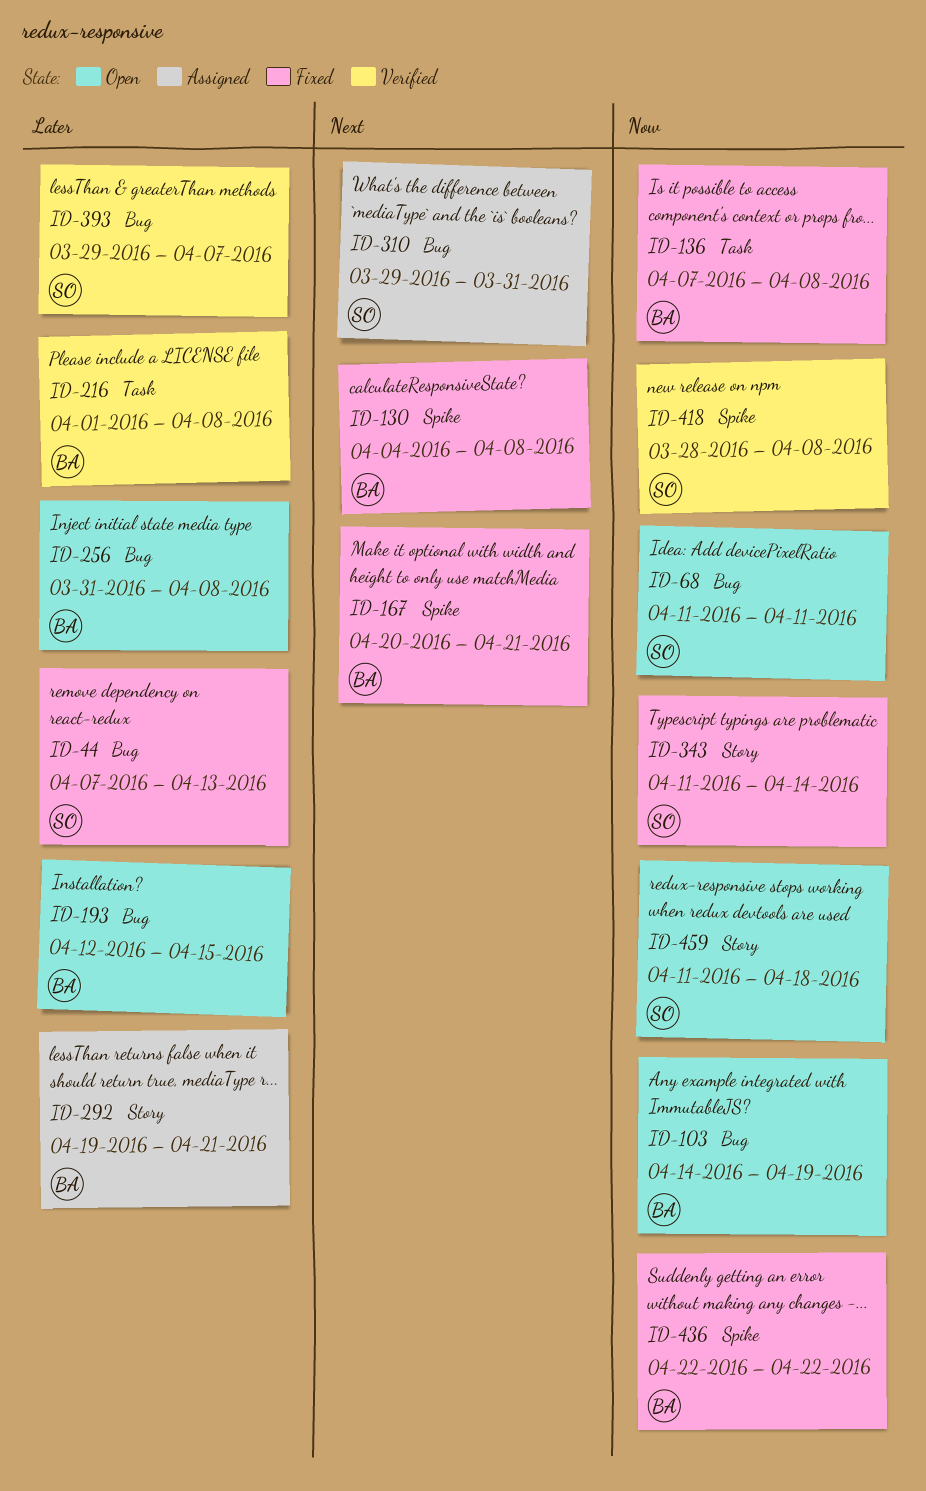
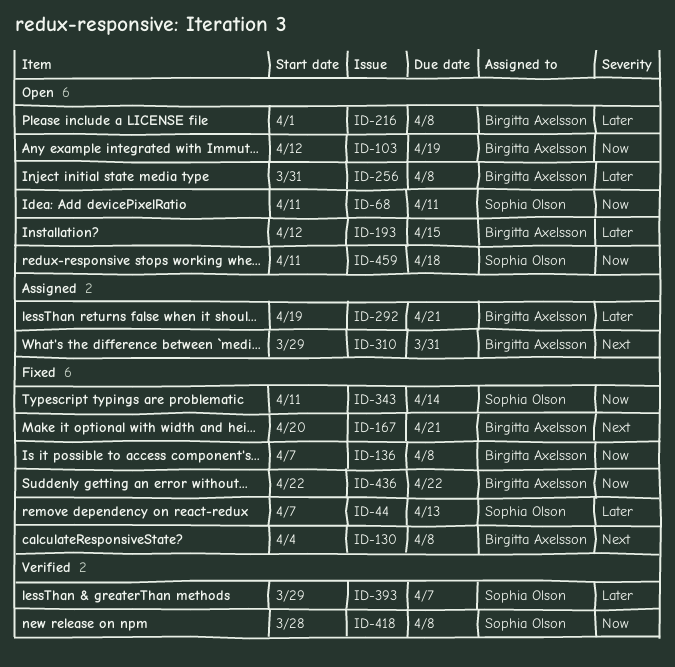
ID-103, start: Apr 14 -> Apr 12
ID-216, status: Verified -> Open
ID-310, owner: Sophia Olson -> Birgitta Axelsson

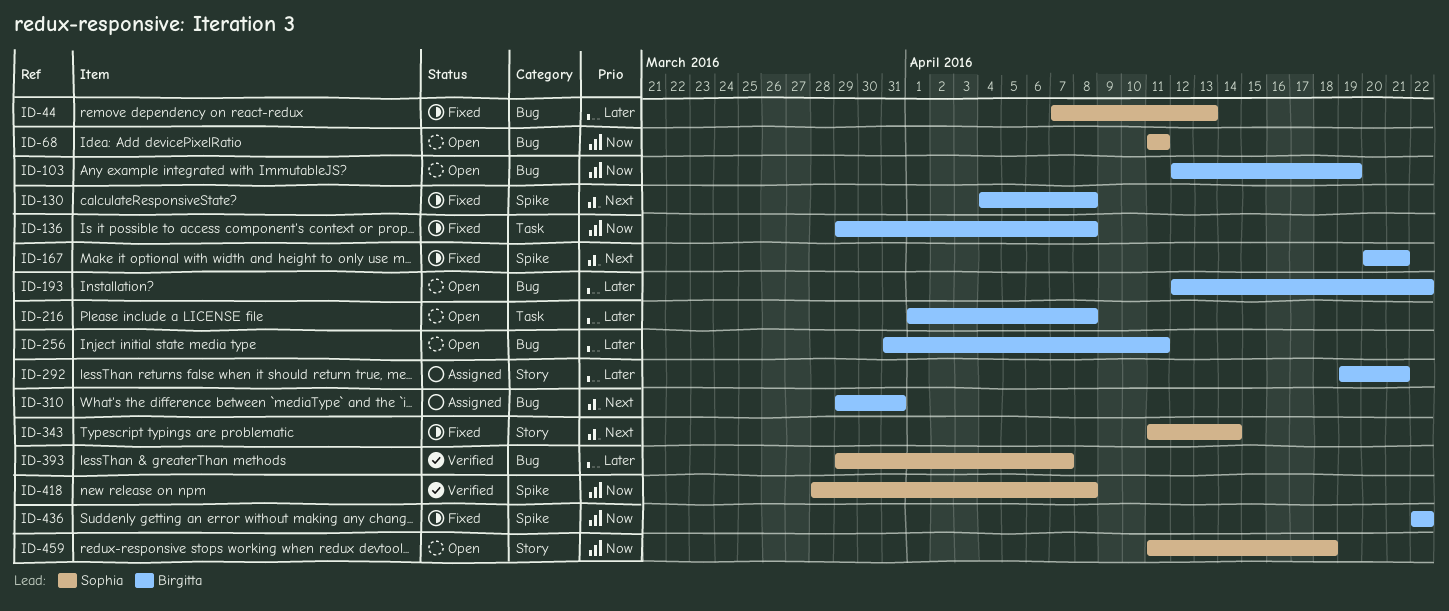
ID-136, start: Apr 7 -> Mar 29
ID-193, due: Apr 15 -> Apr 22
ID-256, due: Apr 8 -> Apr 11
ID-343, priority: Now -> Next

